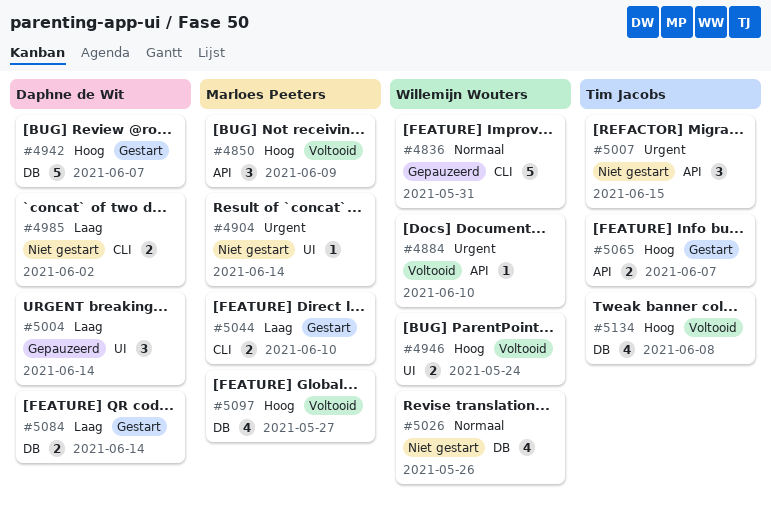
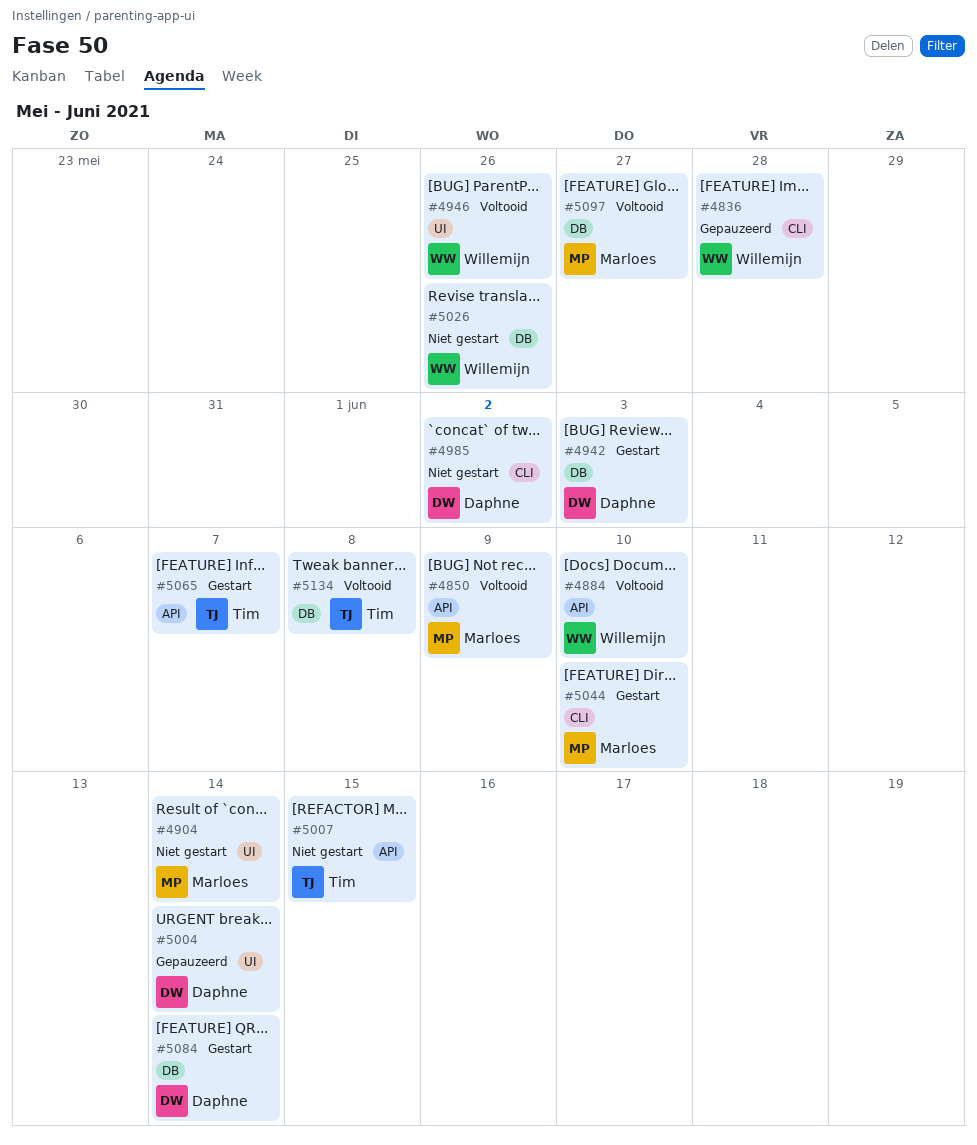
#4836, due: May 31 -> May 28
#4942, due: Jun 7 -> Jun 3
#4946, due: May 24 -> May 26

